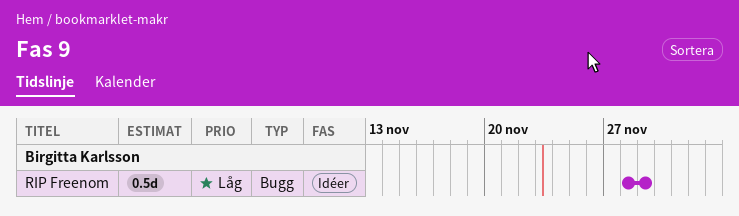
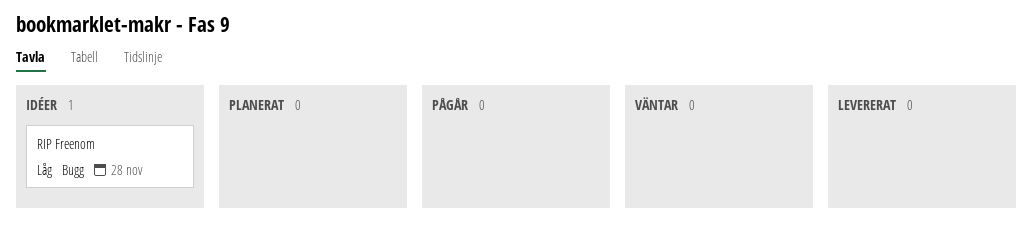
RIP Freenom, due: Nov 29 -> Nov 28

